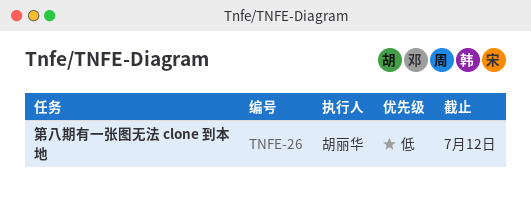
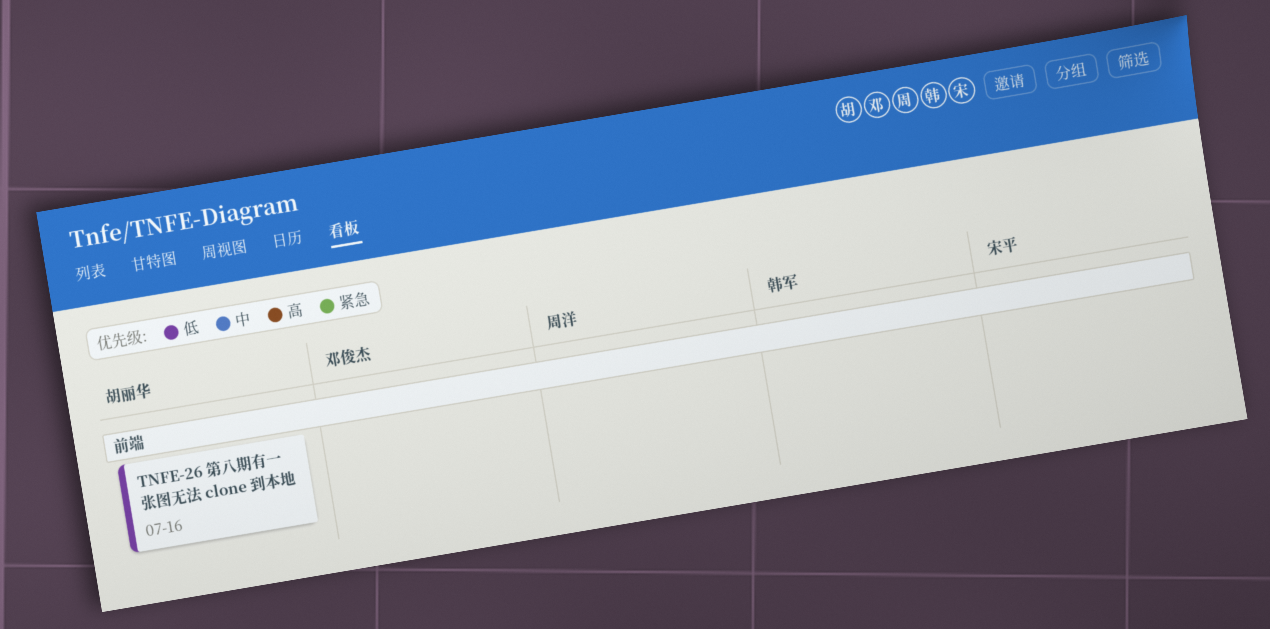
TNFE-26, due: Jul 12 -> Jul 16

